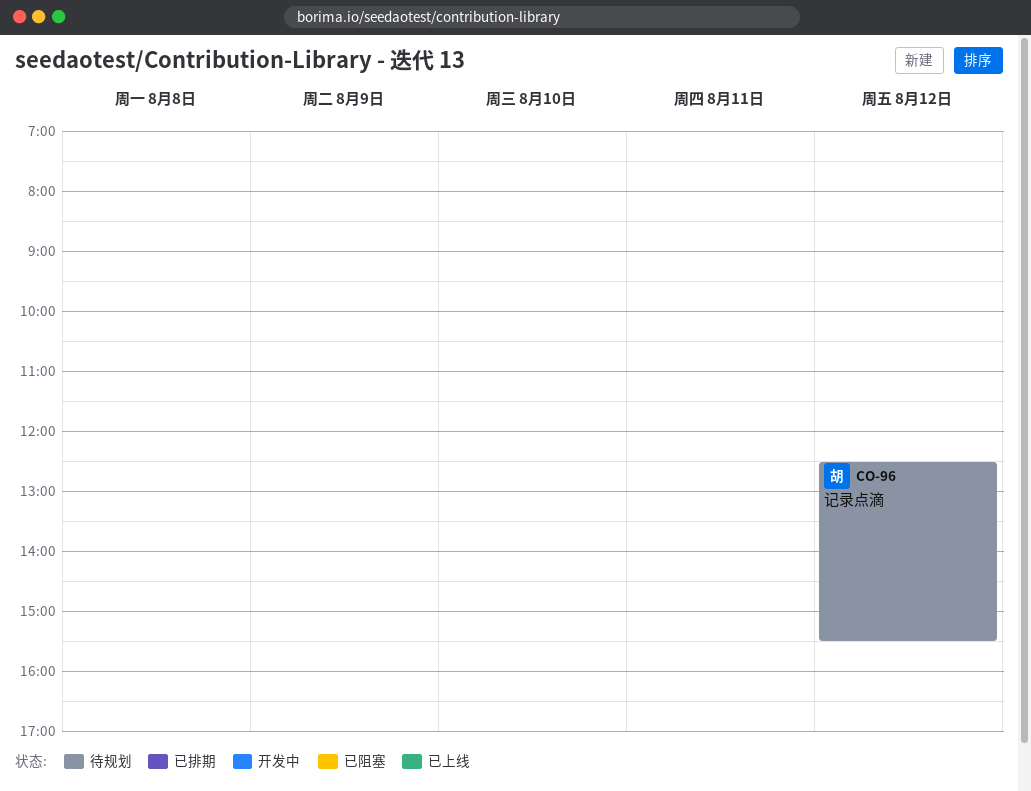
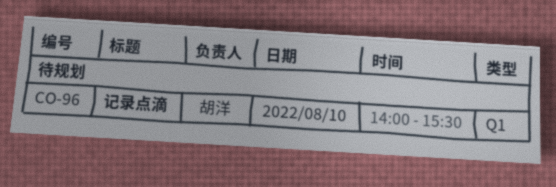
CO-96, day: Aug 12 -> Aug 10
CO-96, begins: 12:30 -> 14:00

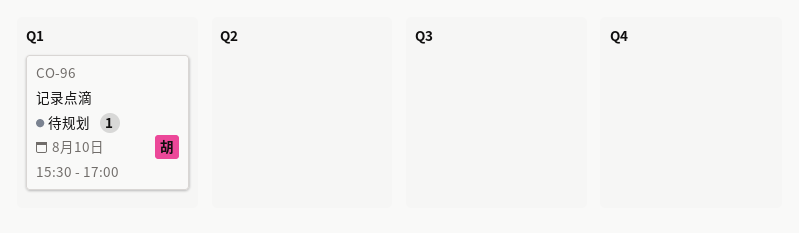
CO-96, begins: 14:00 -> 15:30
CO-96, ends: 15:30 -> 17:00

